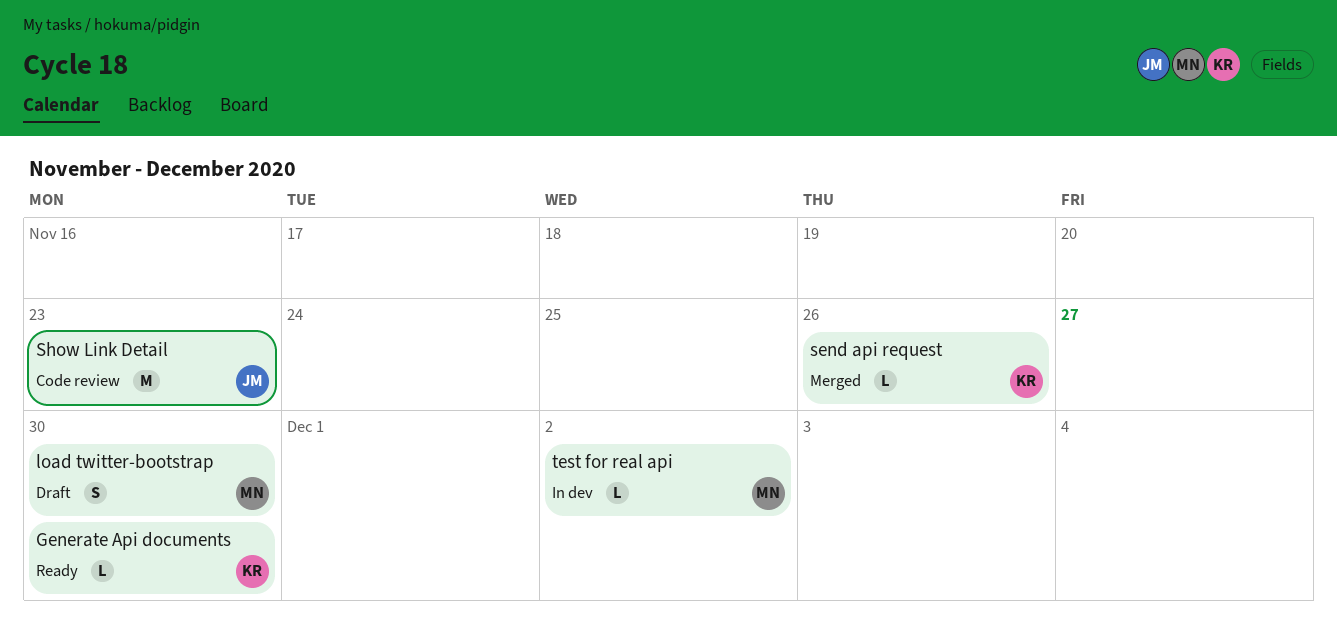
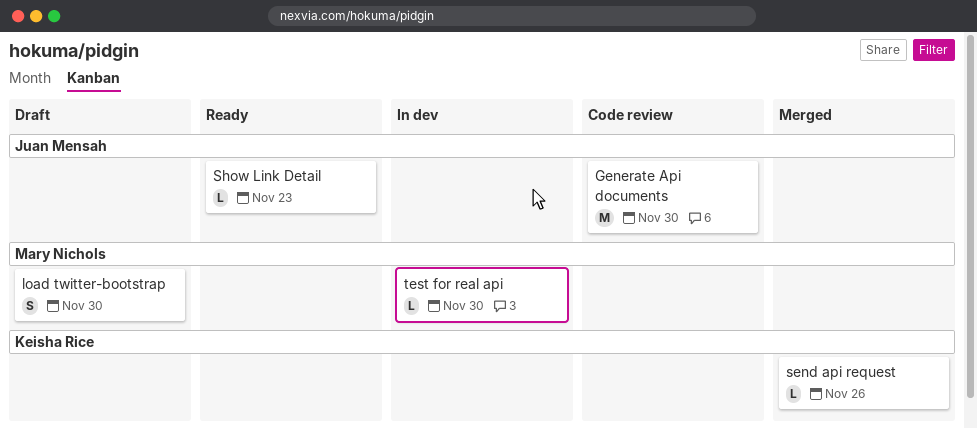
Generate Api documents, status: Ready -> Code review
Generate Api documents, owner: Keisha Rice -> Juan Mensah
Generate Api documents, estimate: L -> M
Show Link Detail, status: Code review -> Ready
Show Link Detail, estimate: M -> L
test for real api, due: Dec 2 -> Nov 30

